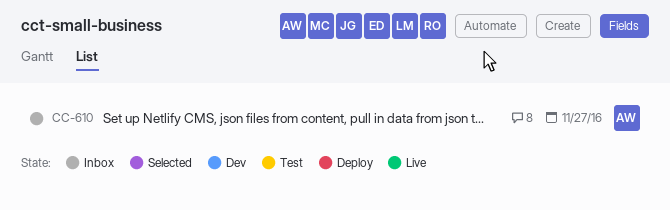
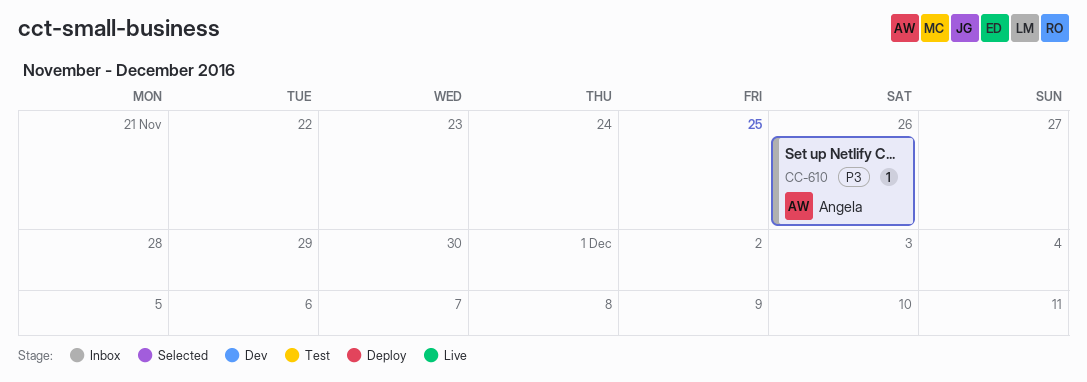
CC-610, due: Nov 27 -> Nov 26

